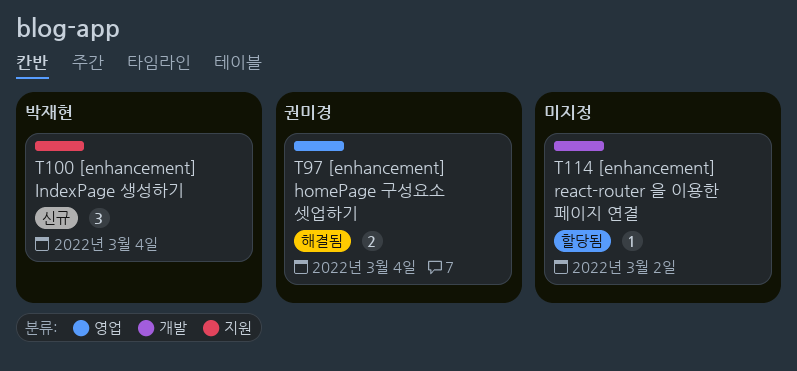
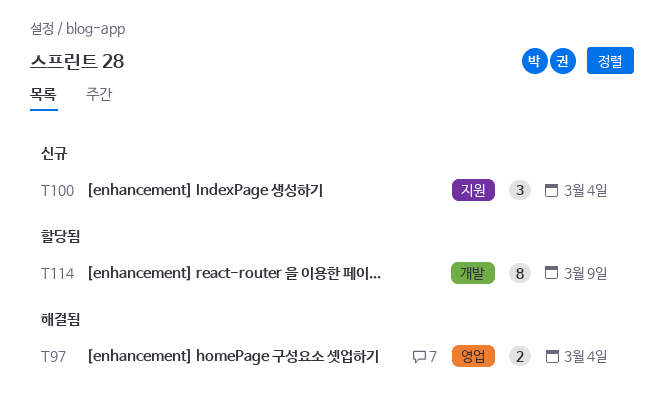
T114, estimate: 1 -> 8
T114, due: Mar 2 -> Mar 9

